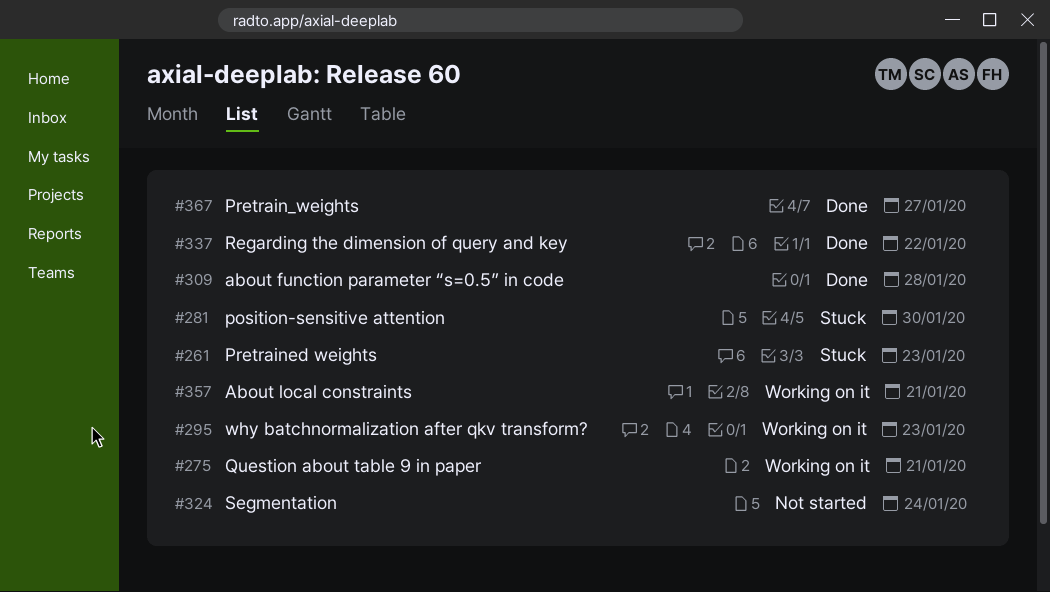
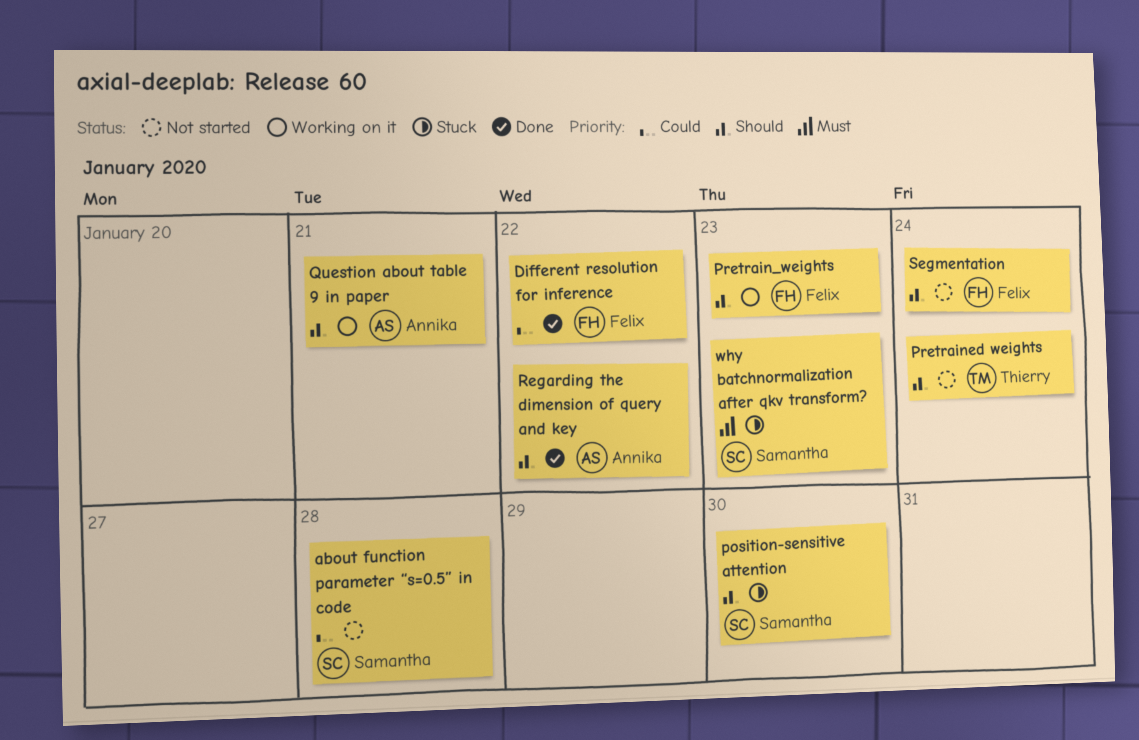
about function parameter “s=0.5” in code, status: Done -> Not started
About local constraints: present -> none
Different resolution for inference: none -> present
Pretrain_weights, status: Done -> Working on it
Pretrain_weights, due: Jan 27 -> Jan 23
Pretrained weights, status: Stuck -> Not started
Pretrained weights, due: Jan 23 -> Jan 24
why batchnormalization after qkv transform?, status: Working on it -> Stuck

